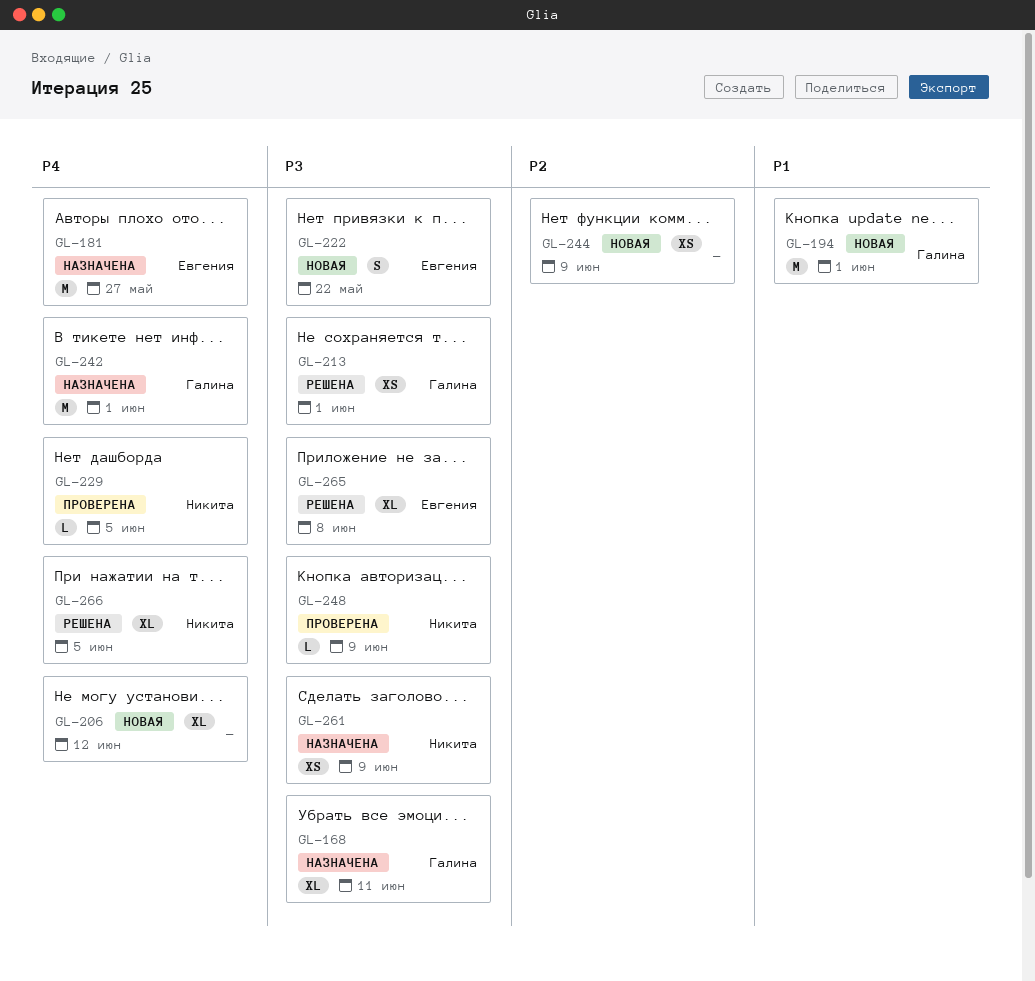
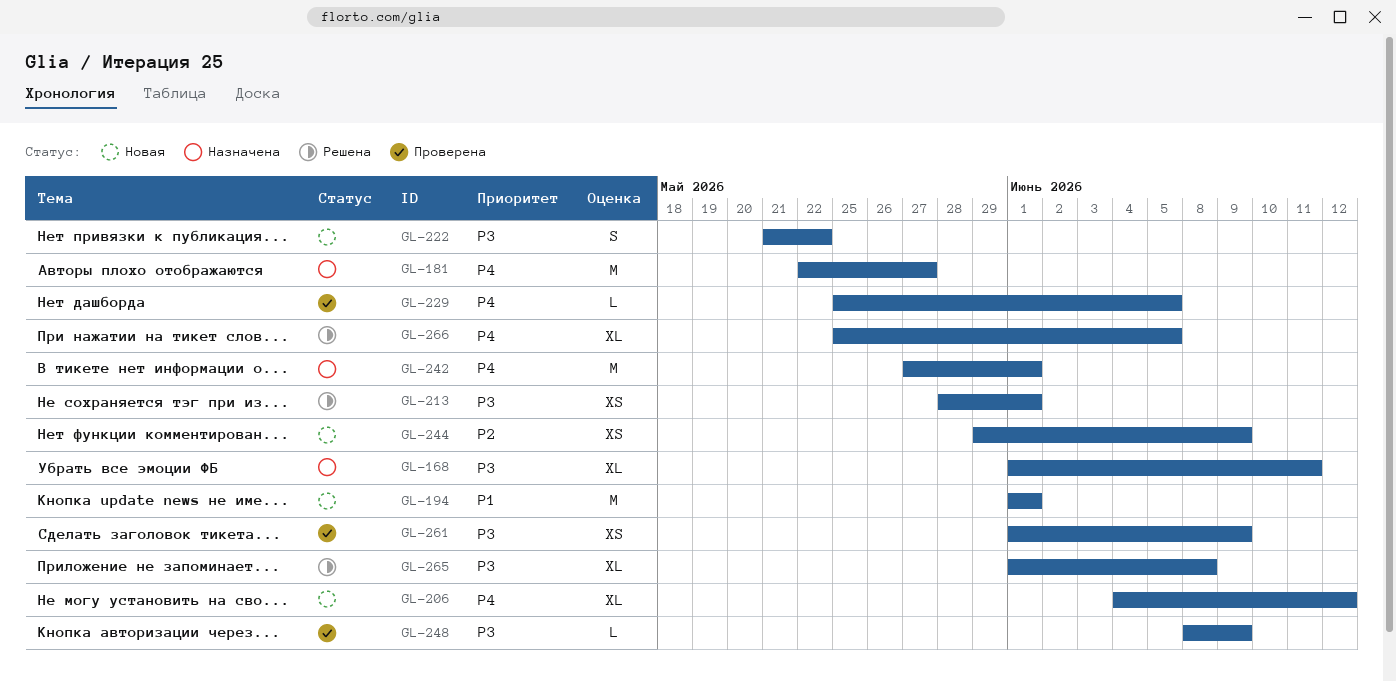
GL-261, status: Назначена -> Проверена

